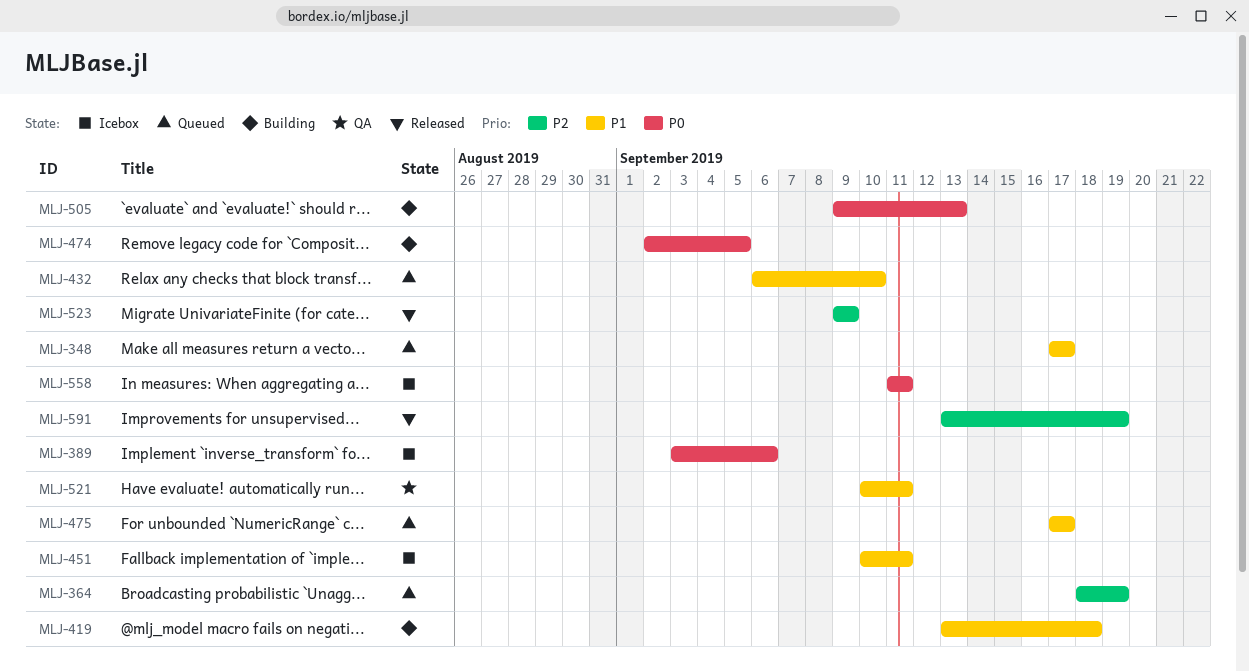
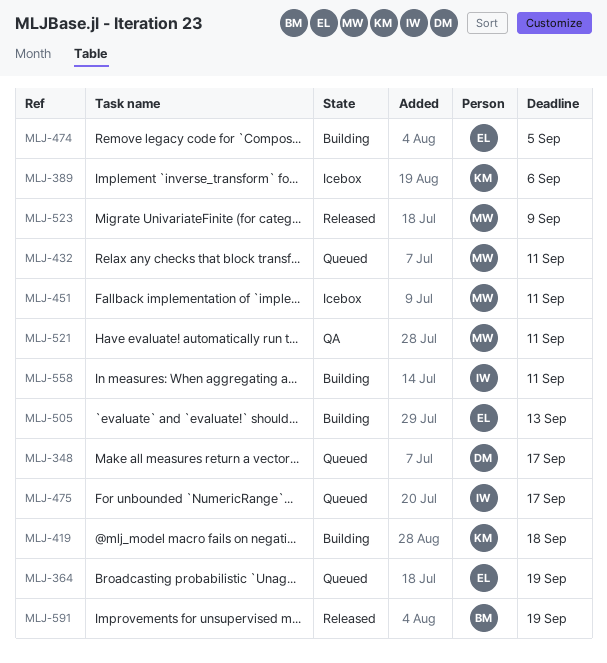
MLJ-432, due: Sep 10 -> Sep 11
MLJ-558, status: Icebox -> Building

